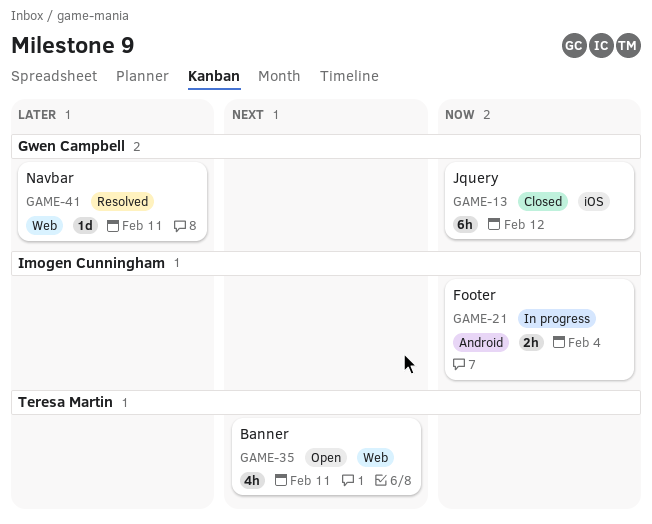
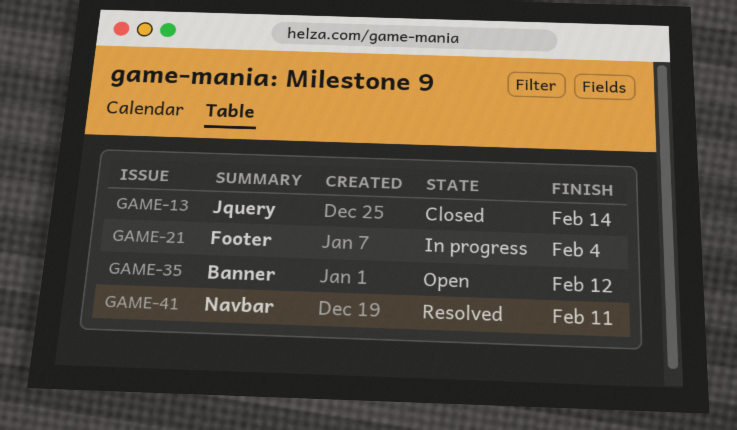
GAME-13, due: Feb 12 -> Feb 14
GAME-35, due: Feb 11 -> Feb 12

